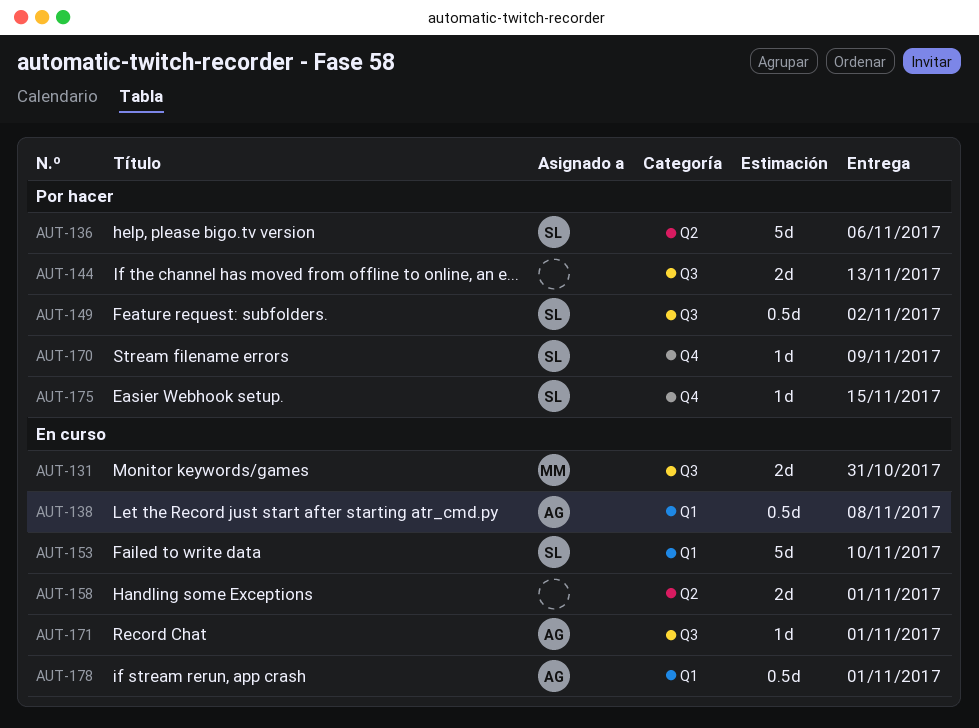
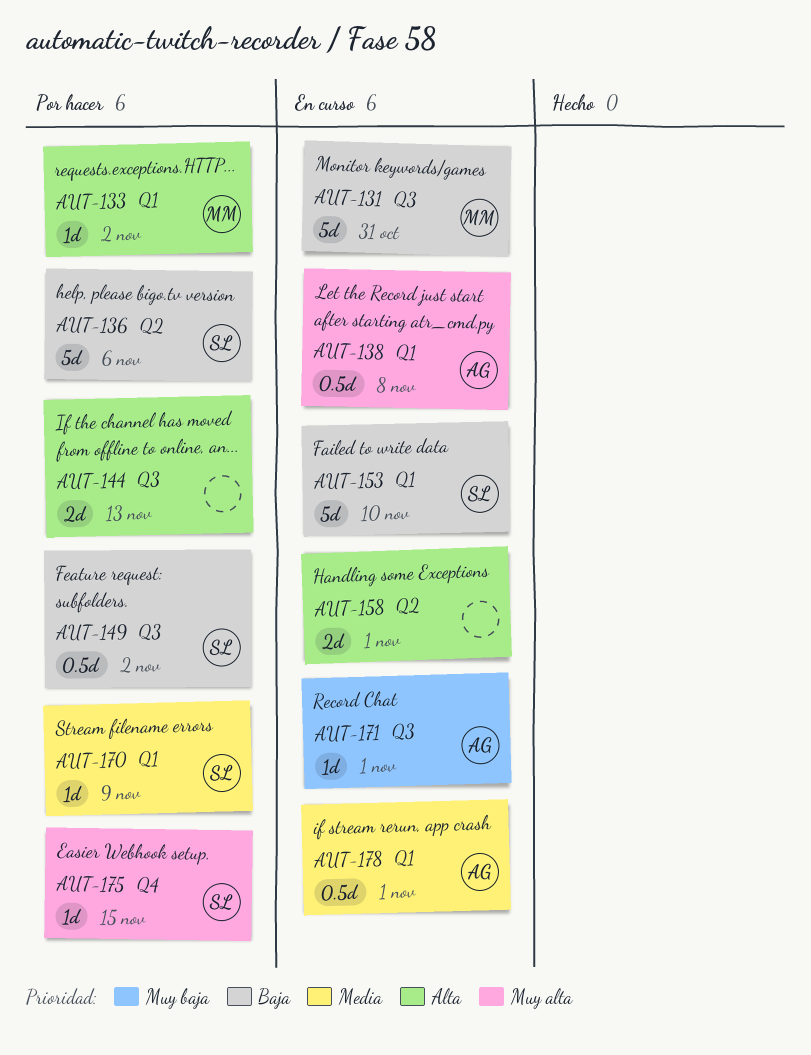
AUT-131, estimate: 2d -> 5d
AUT-133: none -> present
AUT-170, label: Q4 -> Q1

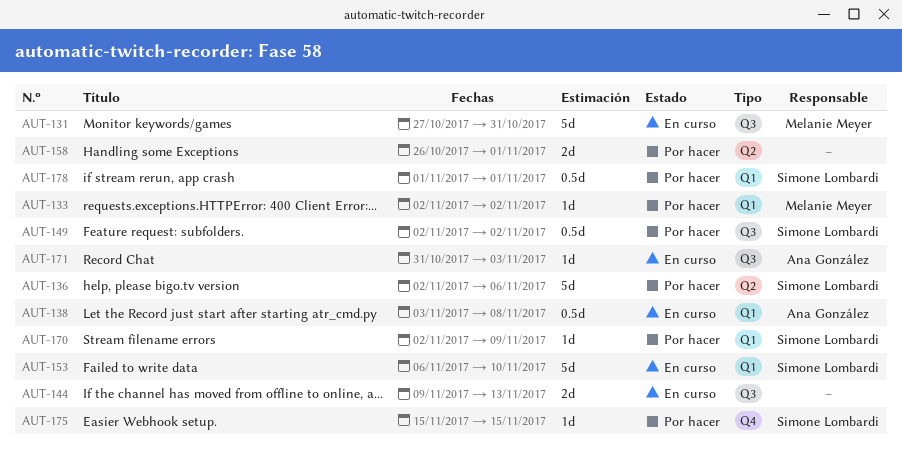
AUT-144, status: Por hacer -> En curso
AUT-158, status: En curso -> Por hacer
AUT-171, due: Nov 1 -> Nov 3
AUT-178, status: En curso -> Por hacer
AUT-178, owner: Ana González -> Simone Lombardi

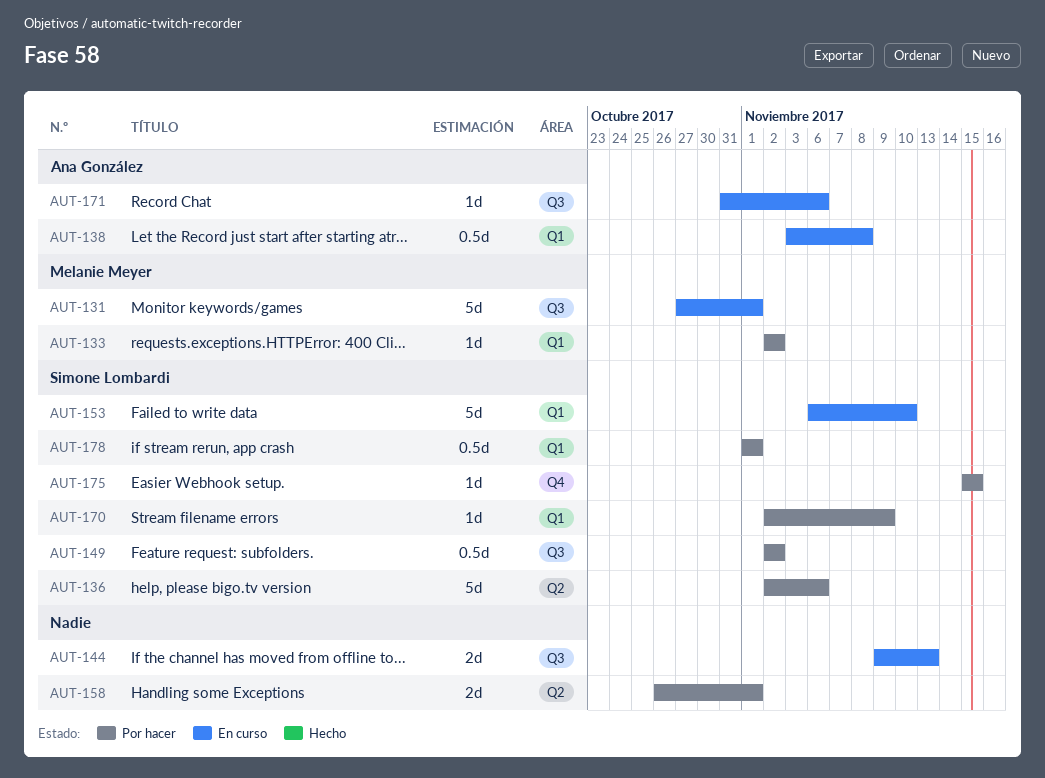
AUT-131, due: Oct 31 -> Nov 1
AUT-171, due: Nov 3 -> Nov 6

